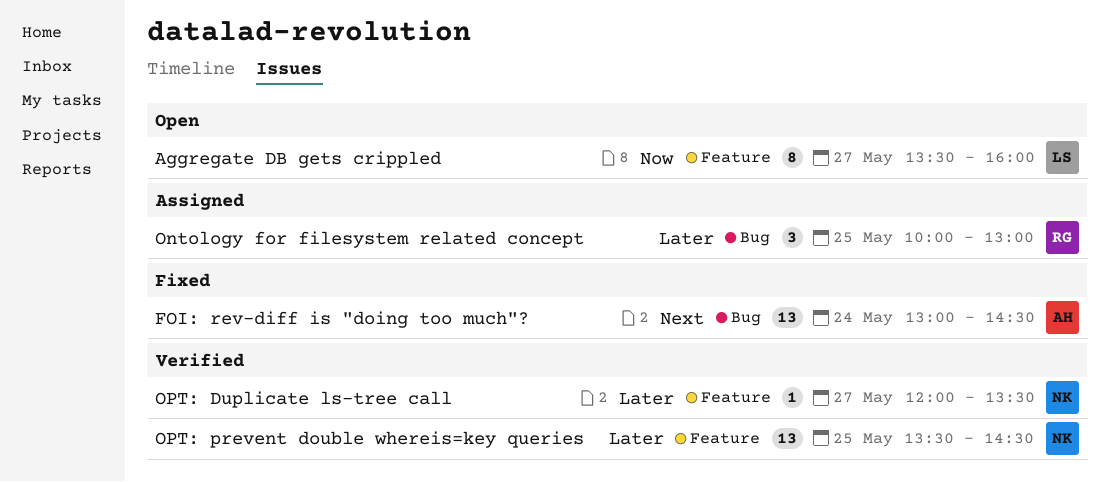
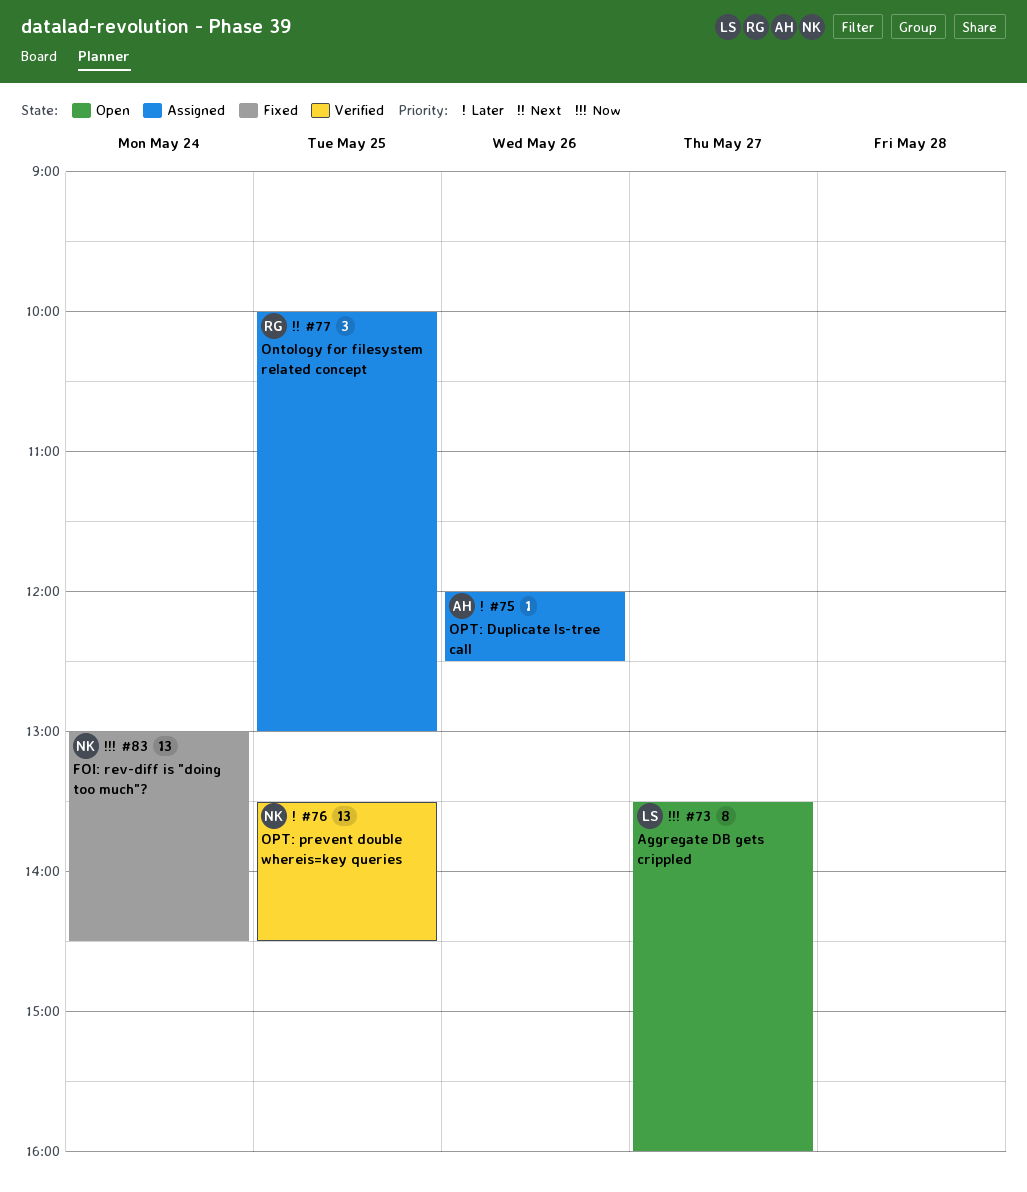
FOI: rev-diff is "doing too much"?, owner: AH -> NK
FOI: rev-diff is "doing too much"?, priority: Next -> Now
Ontology for filesystem related concept, priority: Later -> Next
OPT: Duplicate ls-tree call, status: Verified -> Assigned
OPT: Duplicate ls-tree call, owner: NK -> AH
OPT: Duplicate ls-tree call, day: May 27 -> May 26
OPT: Duplicate ls-tree call, ends: 13:30 -> 12:30

